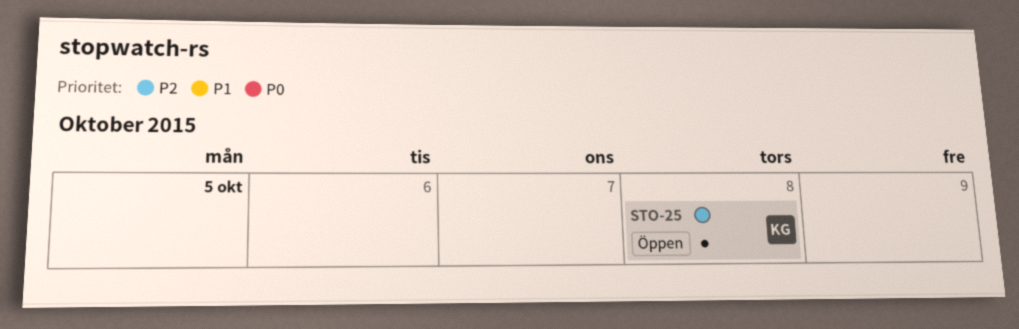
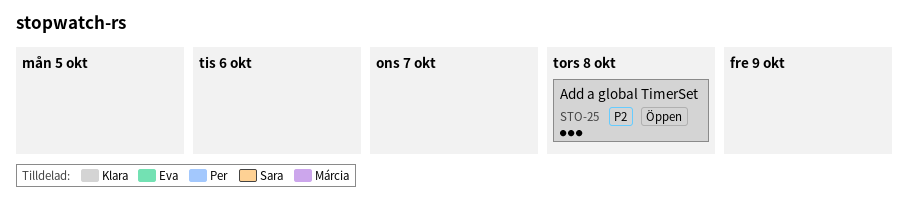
STO-25, estimate: 1 -> 3

